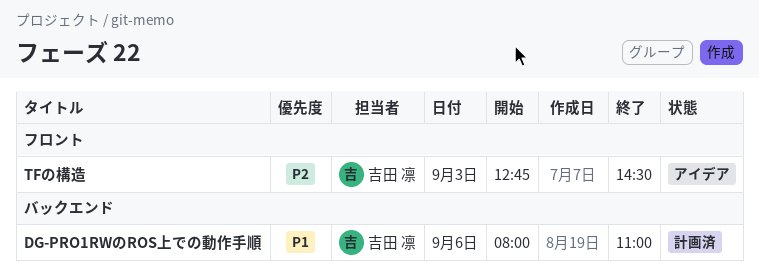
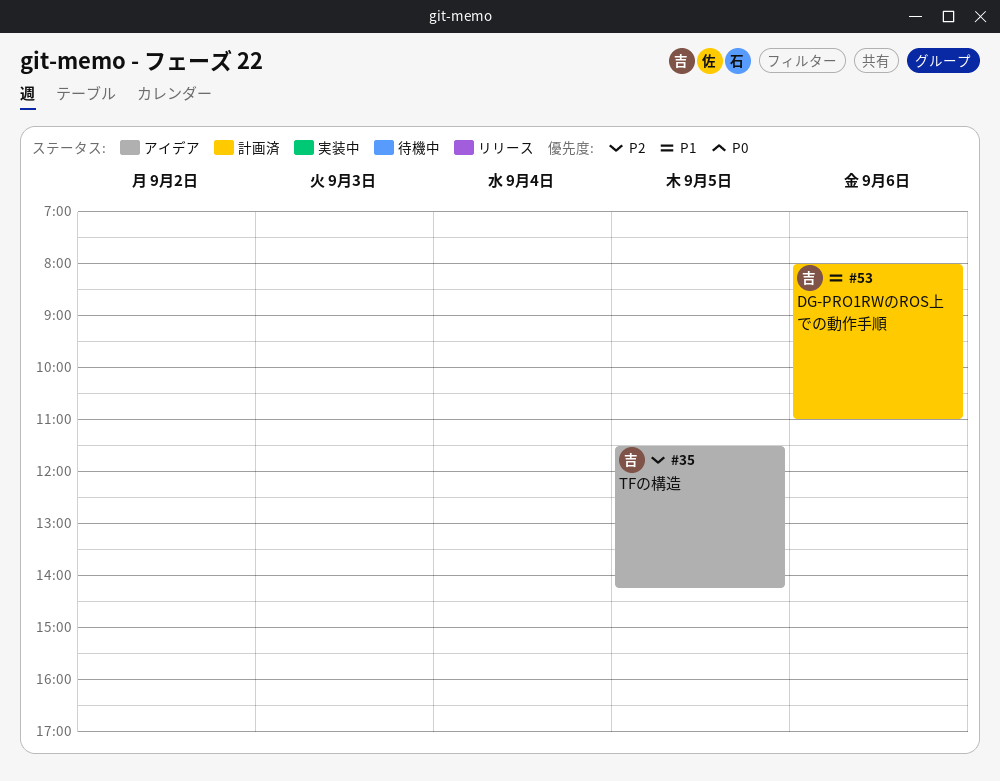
TFの構造, day: Sep 3 -> Sep 5
TFの構造, begins: 12:45 -> 11:30
TFの構造, ends: 14:30 -> 14:15

